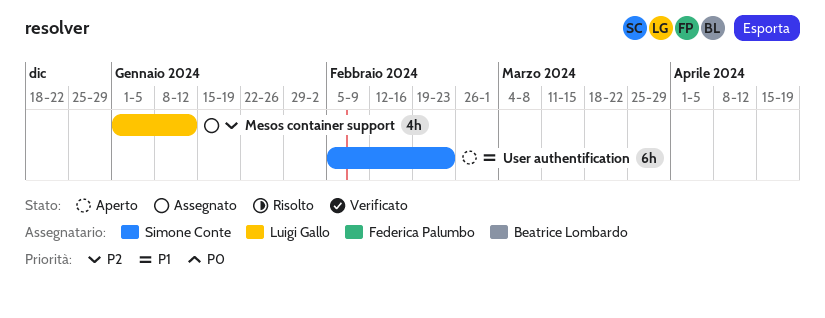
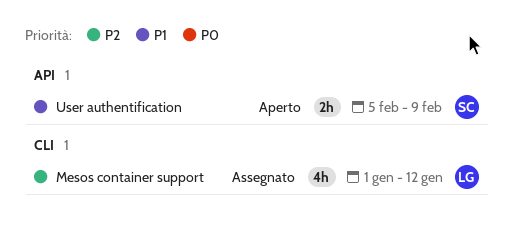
User authentification, estimate: 6h -> 2h
User authentification, due: Feb 23 -> Feb 9

